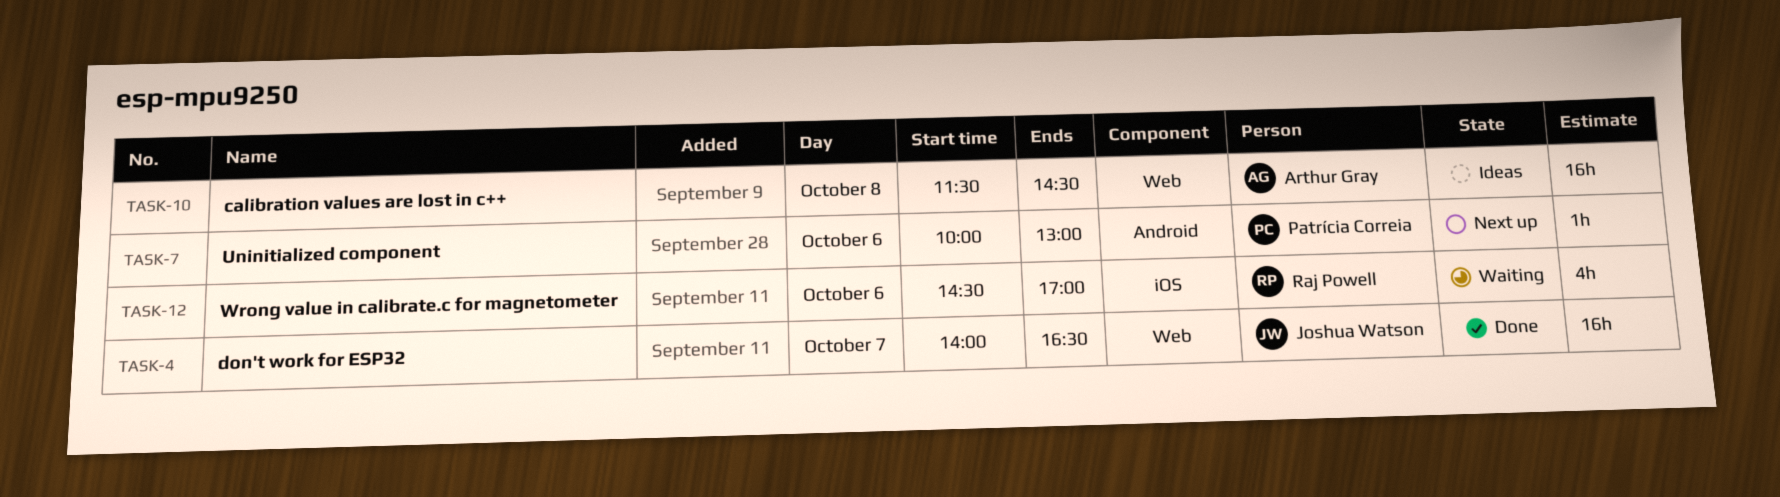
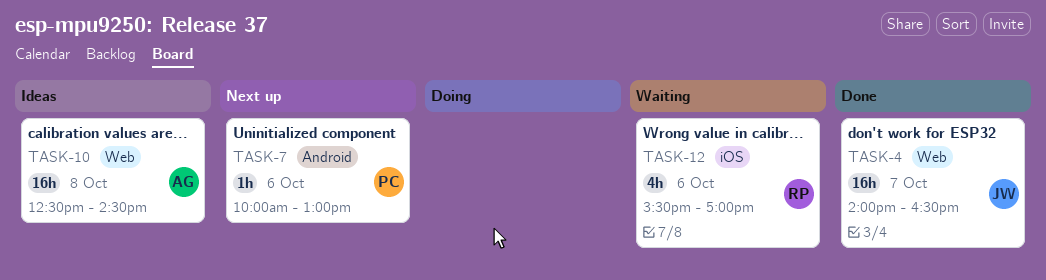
TASK-10, begins: 11:30 -> 12:30
TASK-12, begins: 14:30 -> 15:30

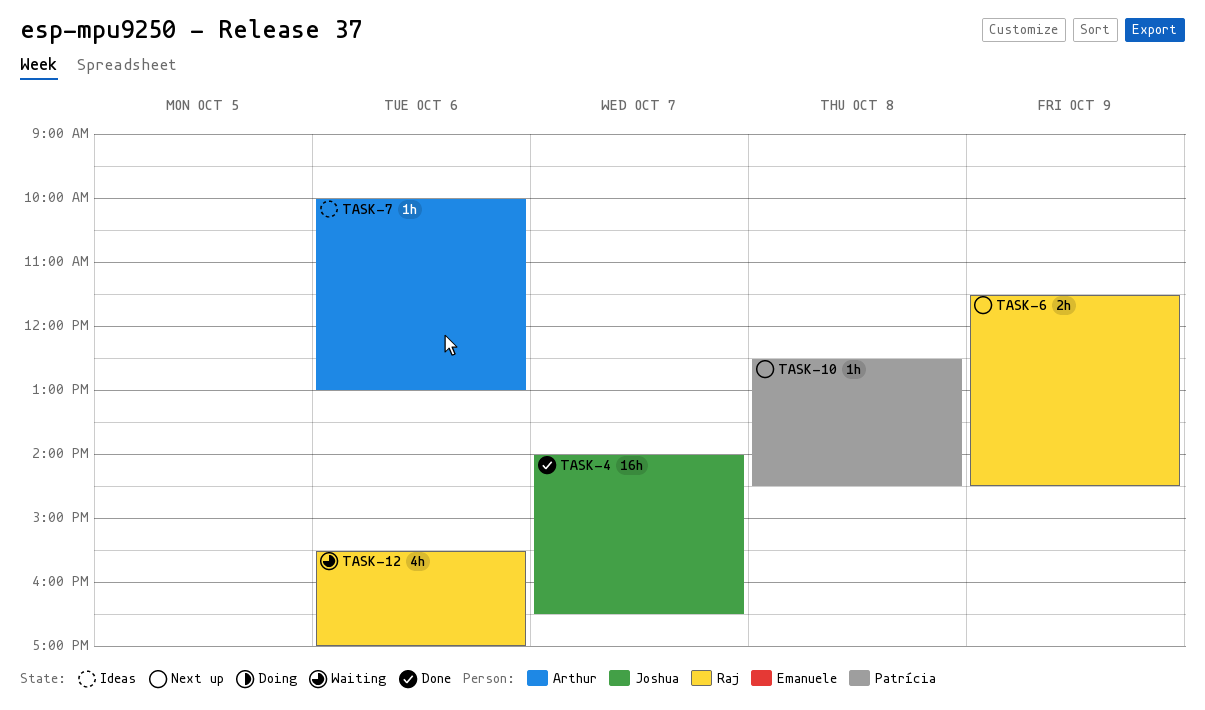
TASK-6: none -> present
TASK-7, status: Next up -> Ideas
TASK-7, owner: Patrícia -> Arthur
TASK-10, status: Ideas -> Next up
TASK-10, owner: Arthur -> Patrícia
TASK-10, estimate: 16h -> 1h

